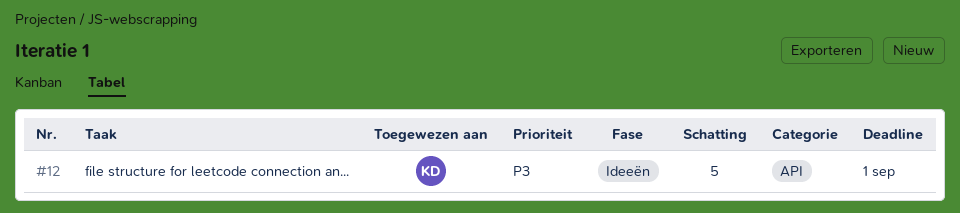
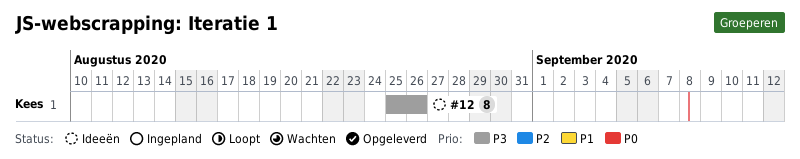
#12, estimate: 5 -> 8
#12, due: Sep 1 -> Aug 26

